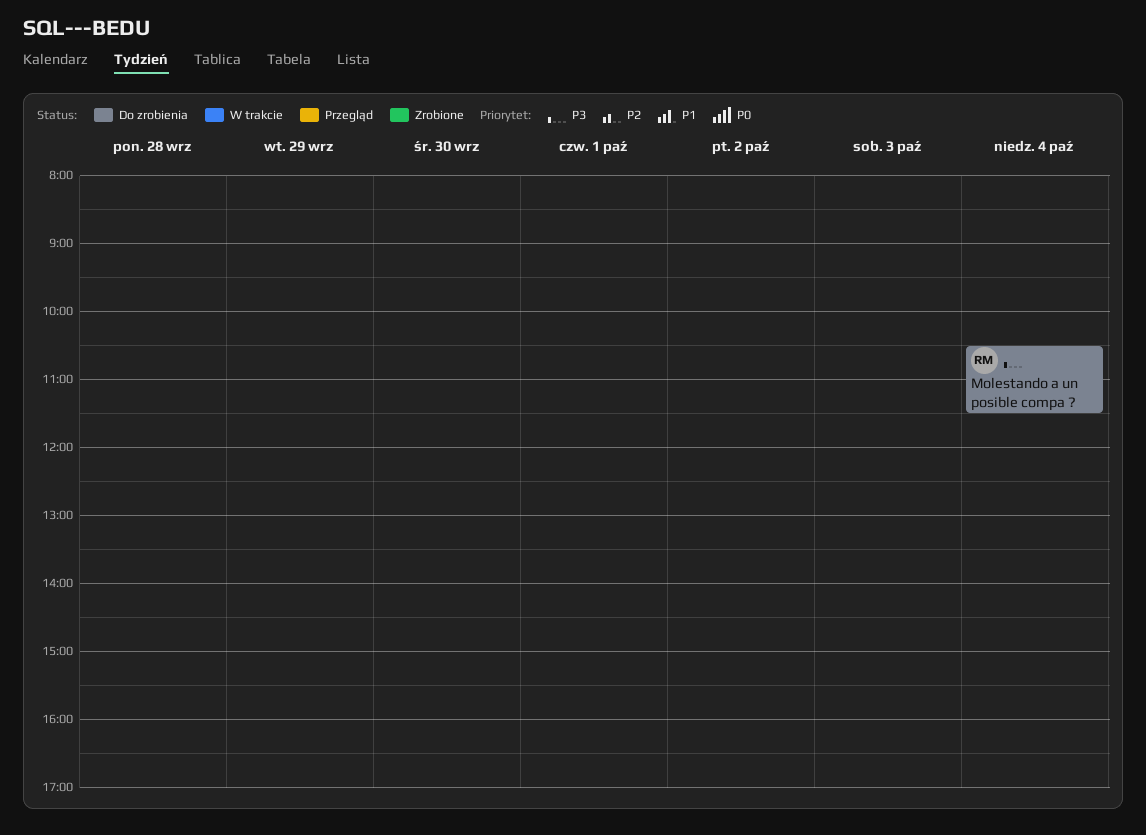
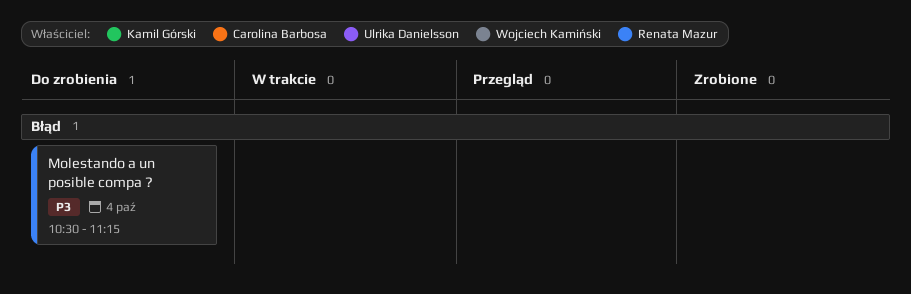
Molestando a un posible compa ?, ends: 11:30 -> 11:15

